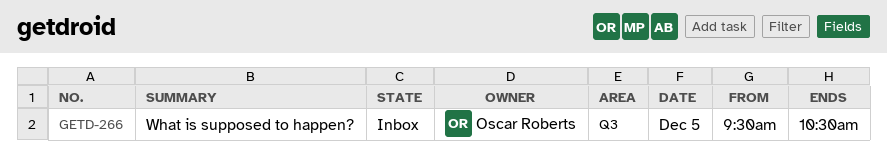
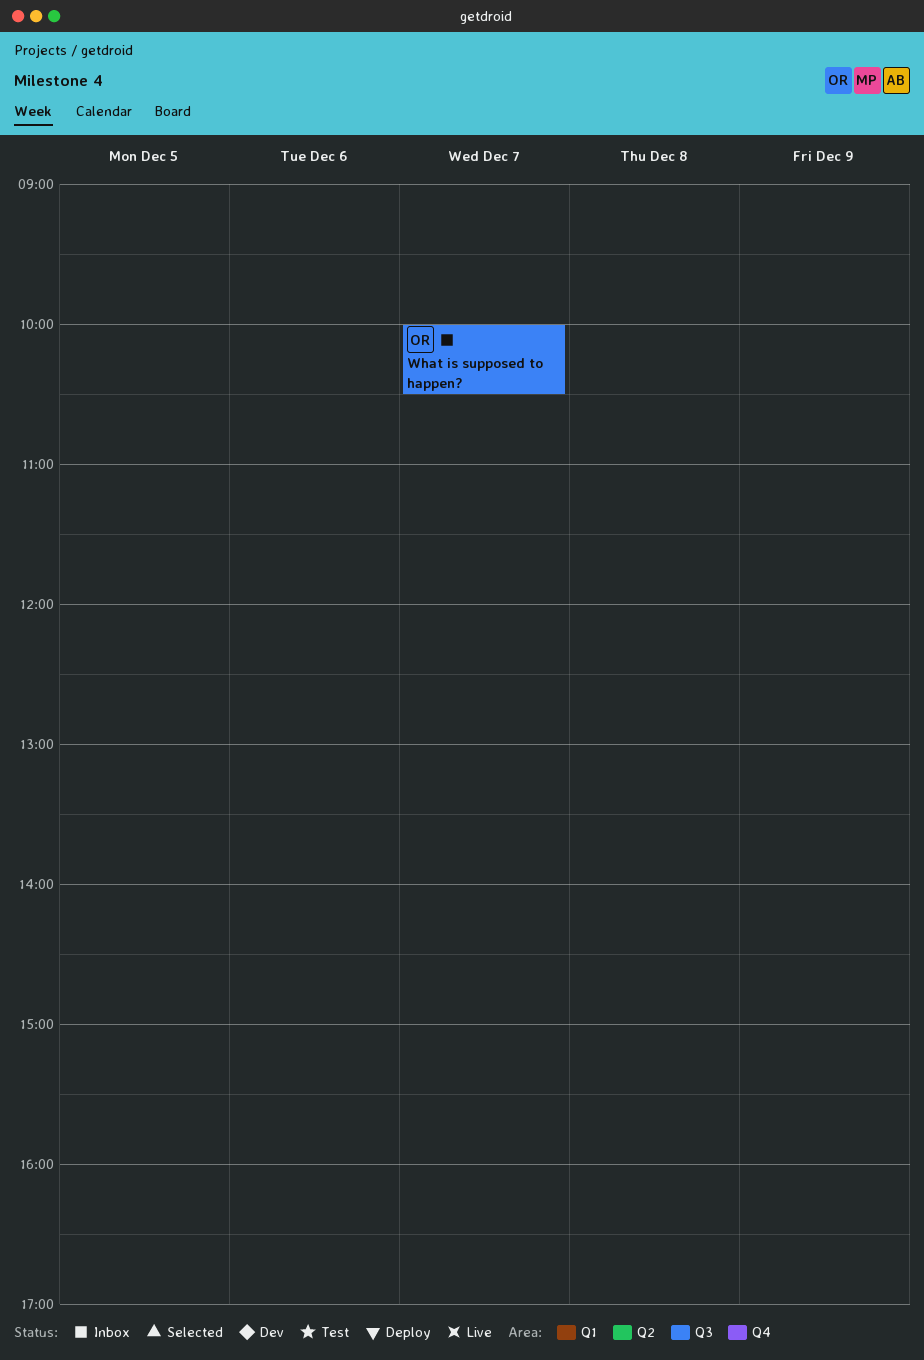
What is supposed to happen?, day: Dec 5 -> Dec 7
What is supposed to happen?, begins: 09:30 -> 10:00

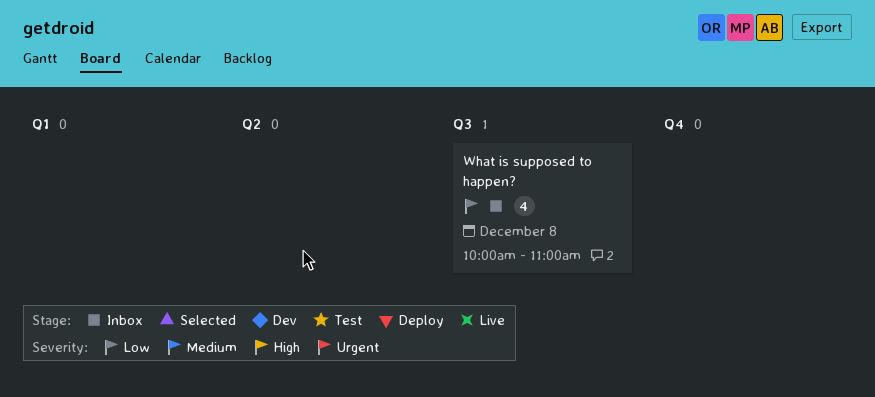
What is supposed to happen?, day: Dec 7 -> Dec 8
What is supposed to happen?, ends: 10:30 -> 11:00

